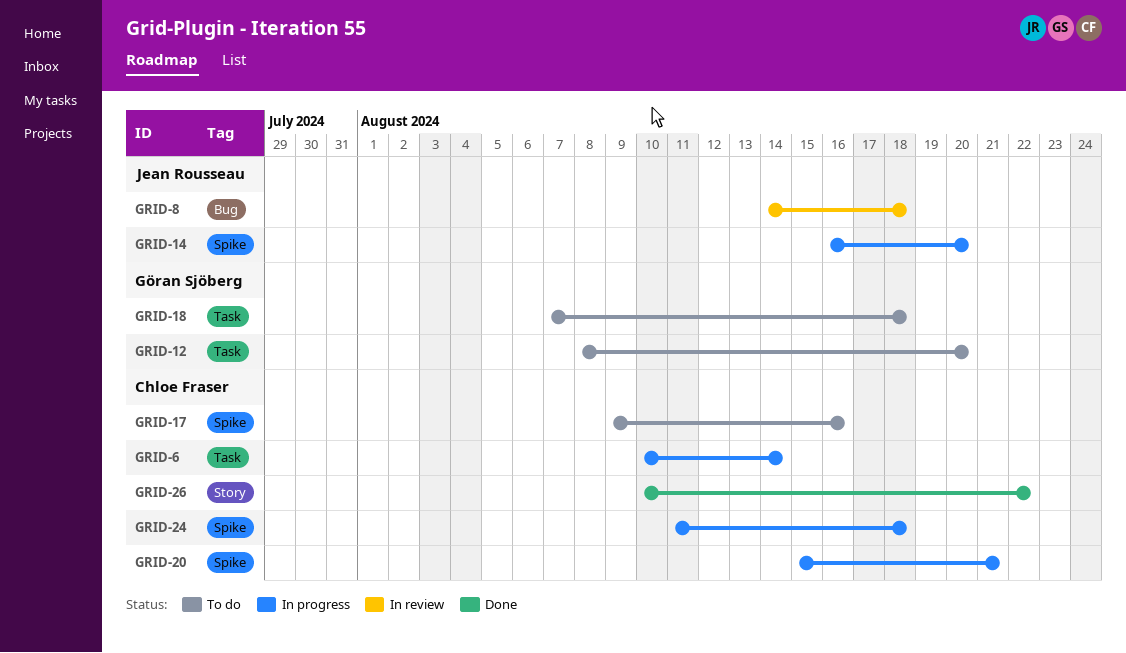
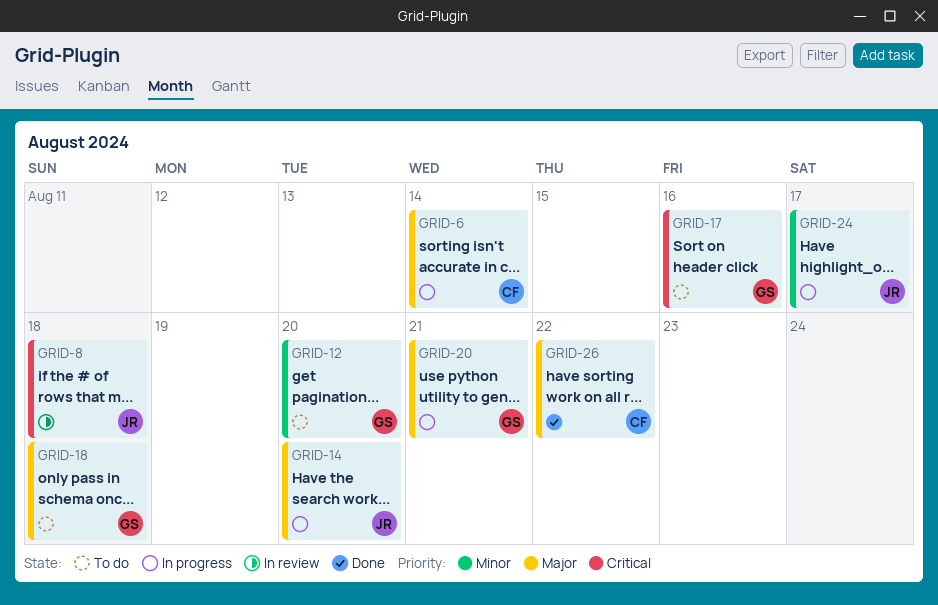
GRID-17, owner: Chloe Fraser -> Göran Sjöberg
GRID-20, owner: Chloe Fraser -> Göran Sjöberg
GRID-24, owner: Chloe Fraser -> Jean Rousseau
GRID-24, due: Aug 18 -> Aug 17

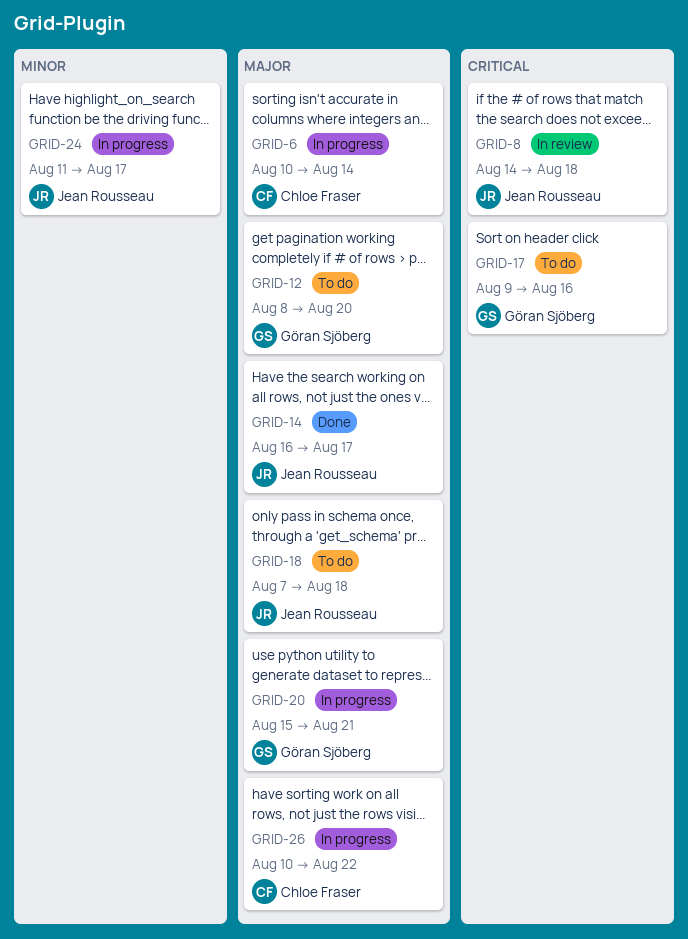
GRID-12, priority: Minor -> Major
GRID-14, status: In progress -> Done
GRID-14, due: Aug 20 -> Aug 17
GRID-18, owner: Göran Sjöberg -> Jean Rousseau
GRID-26, status: Done -> In progress

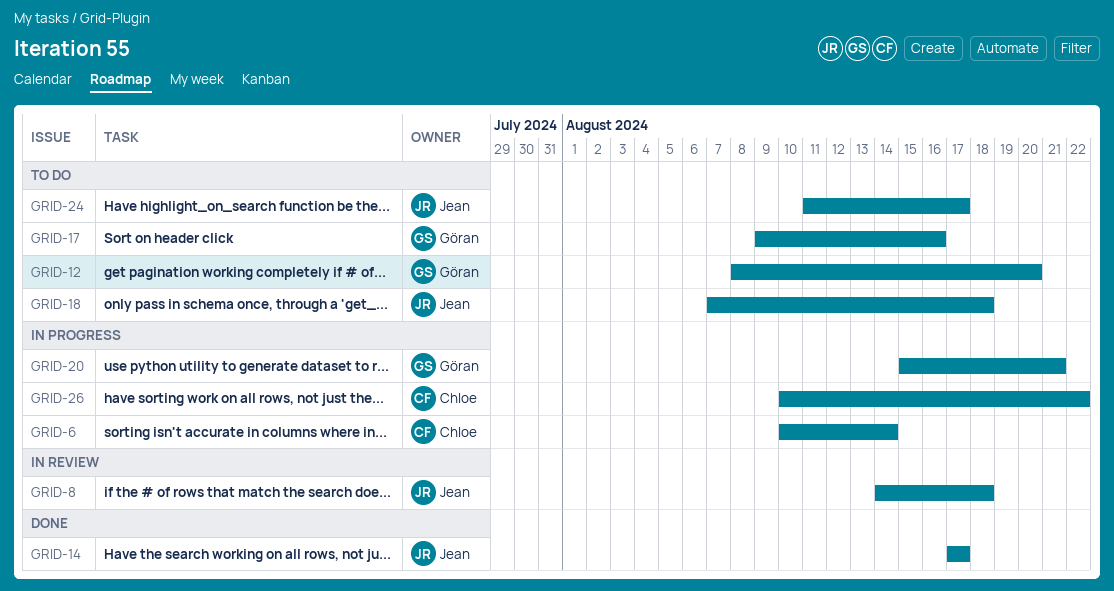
GRID-14, start: Aug 16 -> Aug 17
GRID-24, status: In progress -> To do

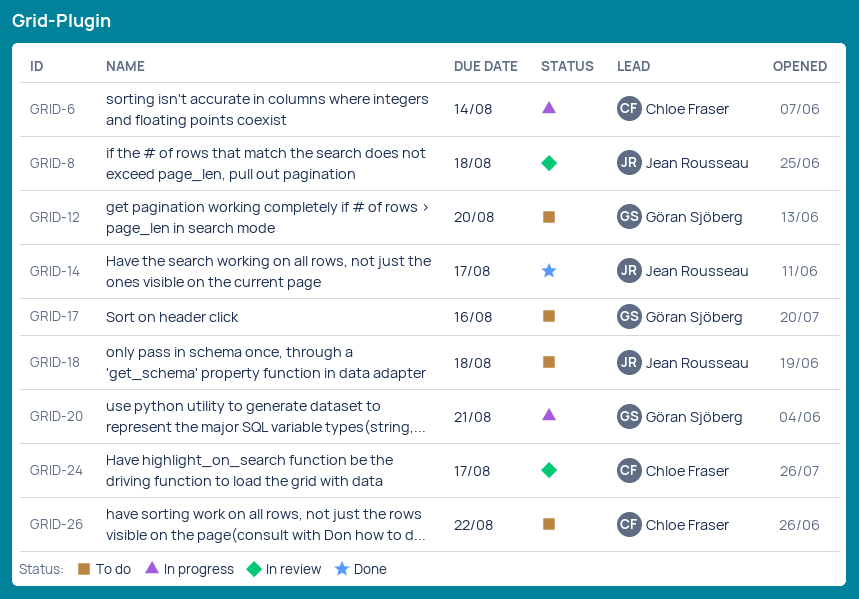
GRID-24, status: To do -> In review
GRID-24, owner: Jean Rousseau -> Chloe Fraser
GRID-26, status: In progress -> To do

